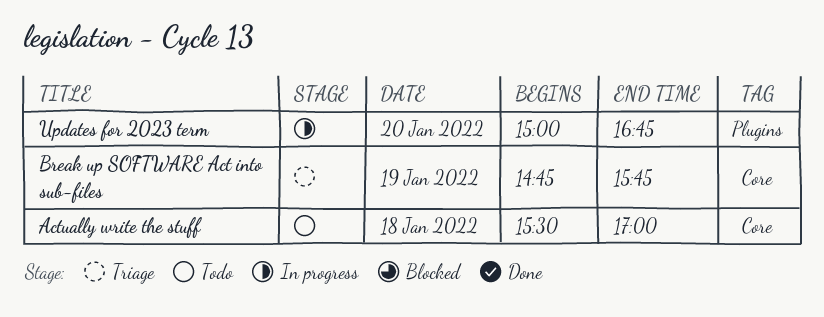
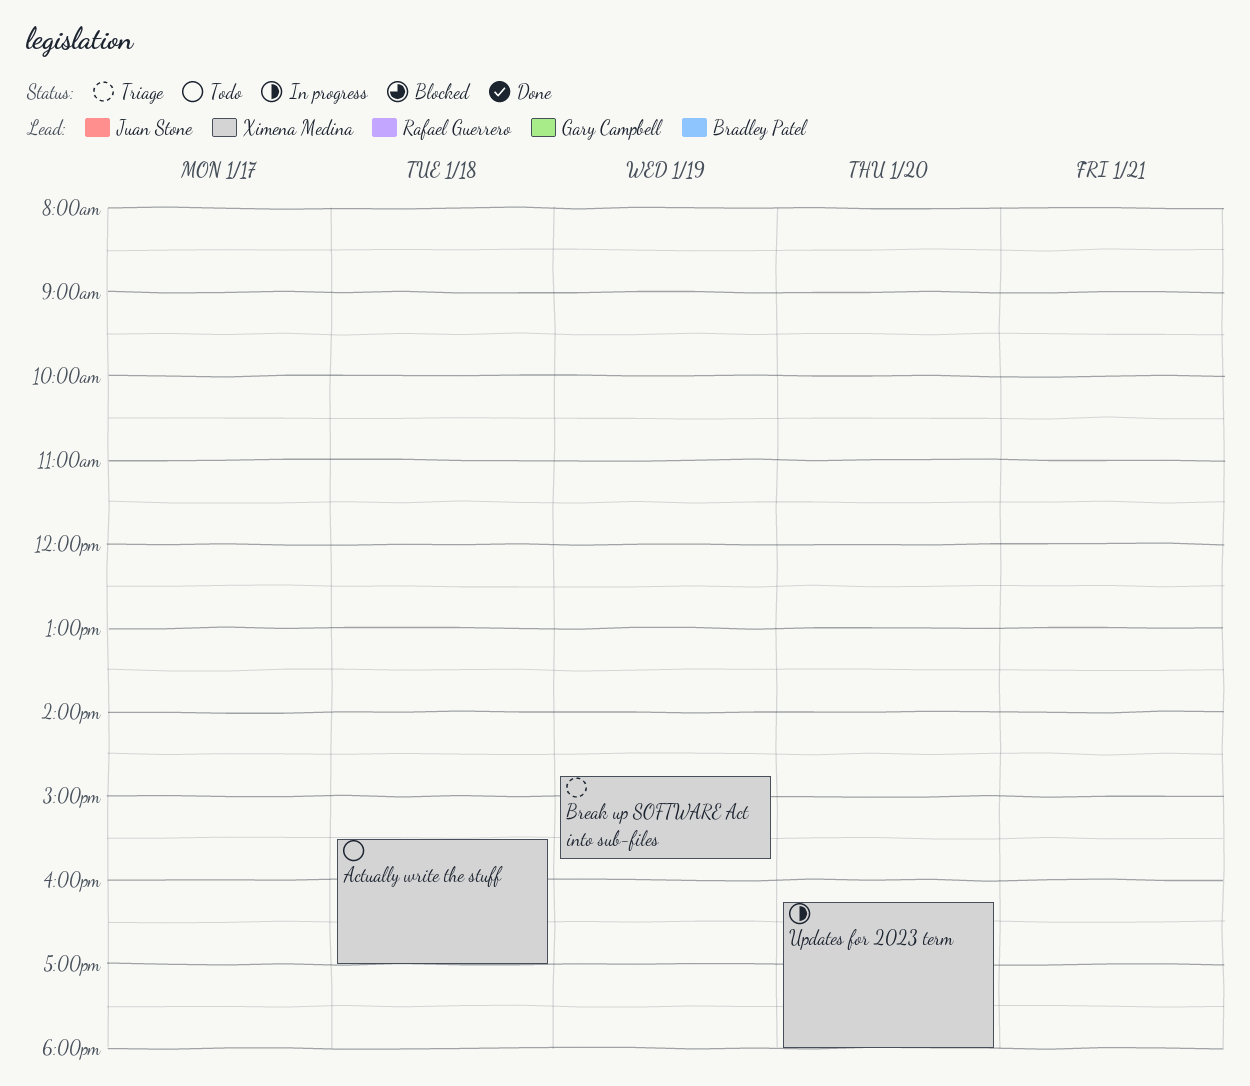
Updates for 2023 term, begins: 15:00 -> 16:15
Updates for 2023 term, ends: 16:45 -> 18:00

